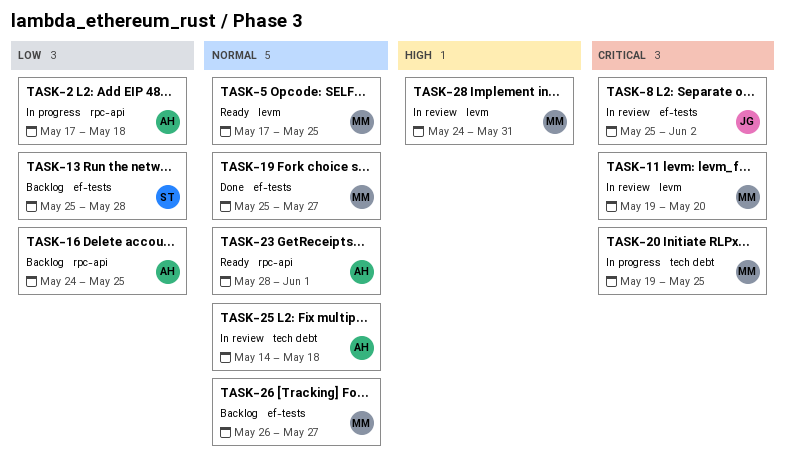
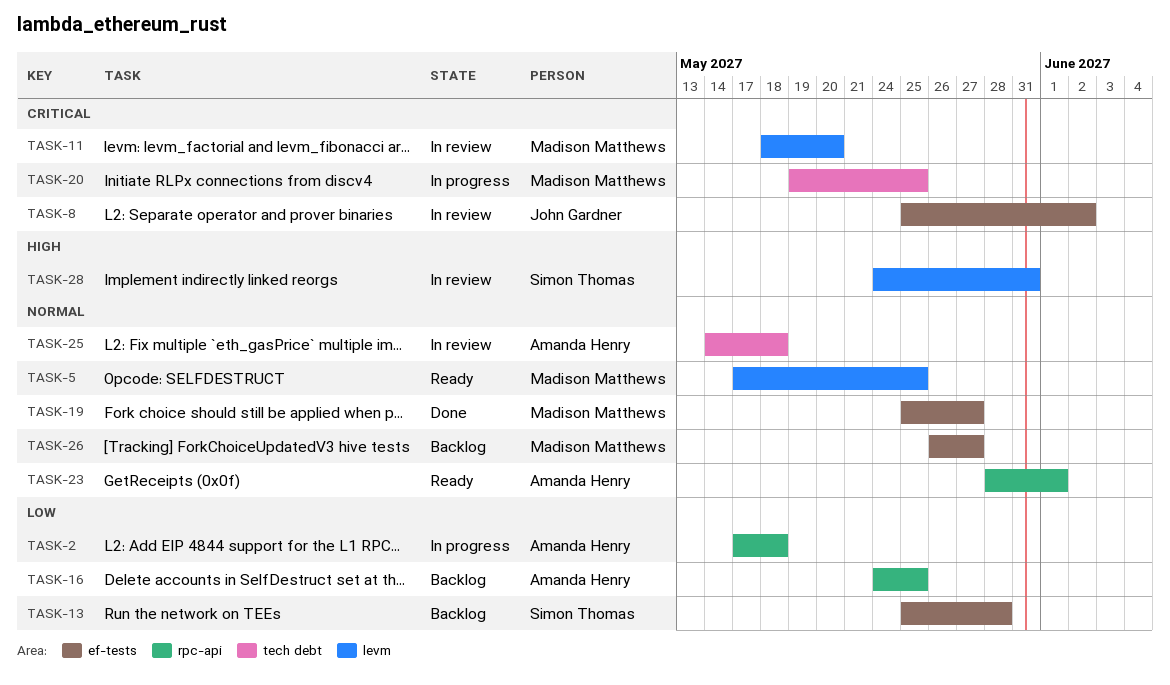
TASK-11, start: May 19 -> May 18
TASK-28, owner: Madison Matthews -> Simon Thomas

